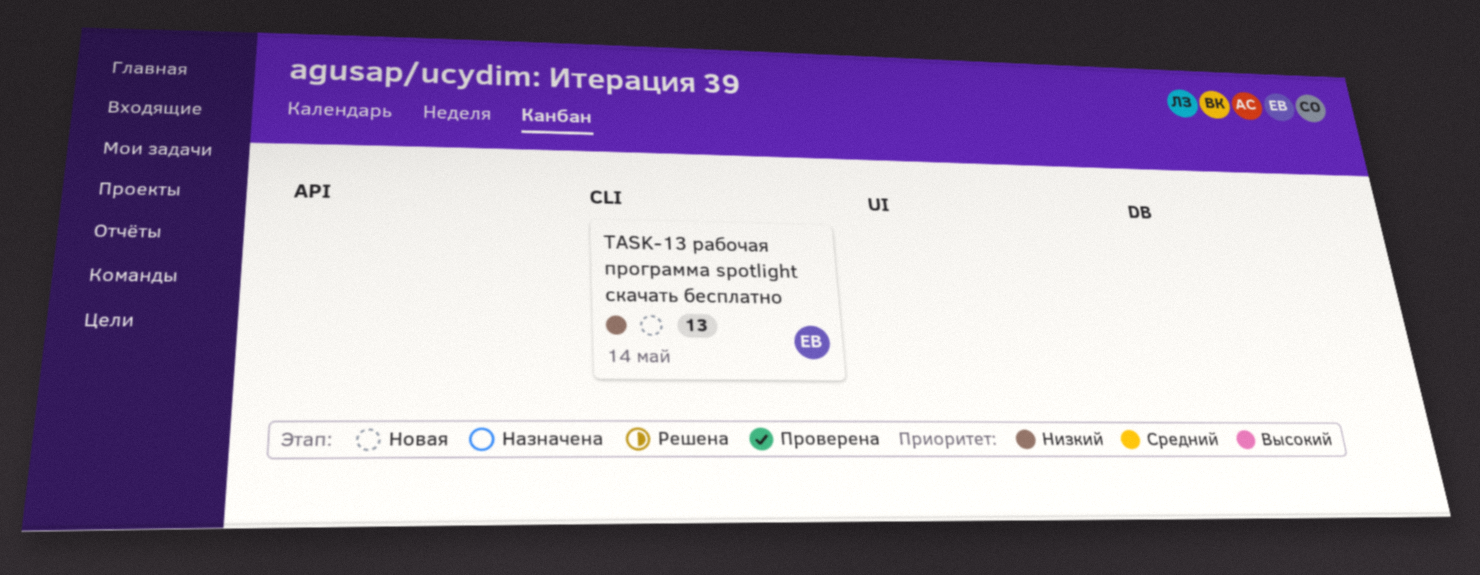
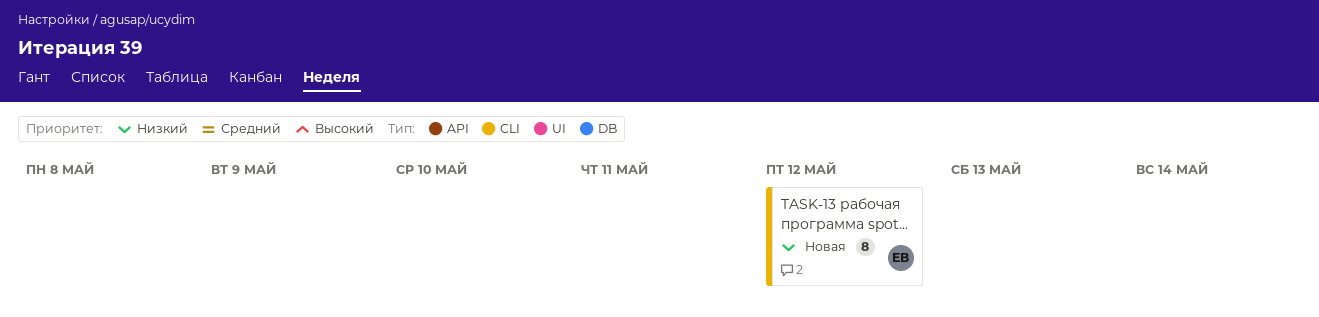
TASK-13, estimate: 13 -> 8
TASK-13, due: May 14 -> May 12

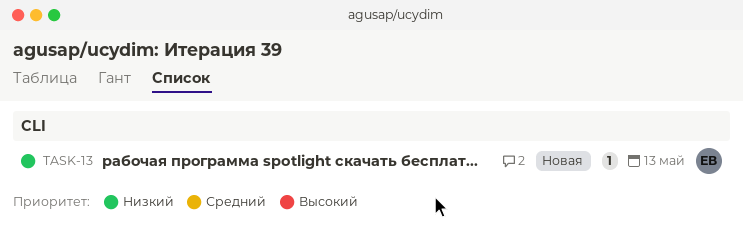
TASK-13, estimate: 8 -> 1
TASK-13, due: May 12 -> May 13

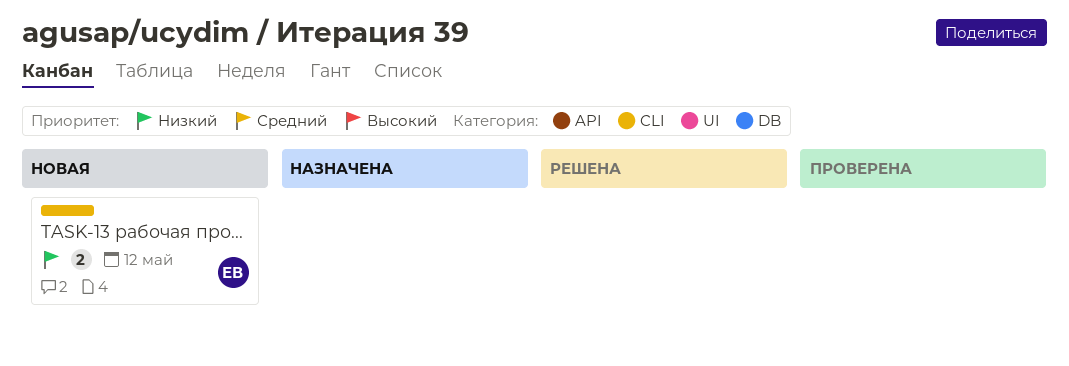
TASK-13, estimate: 1 -> 2
TASK-13, due: May 13 -> May 12

